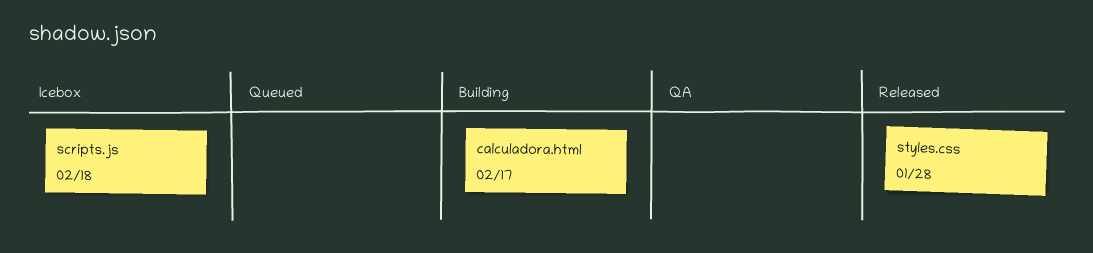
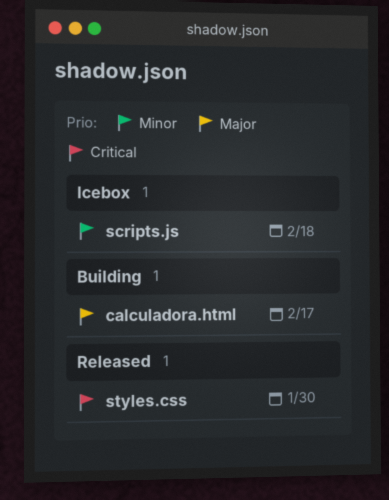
styles.css, due: Jan 28 -> Jan 30

